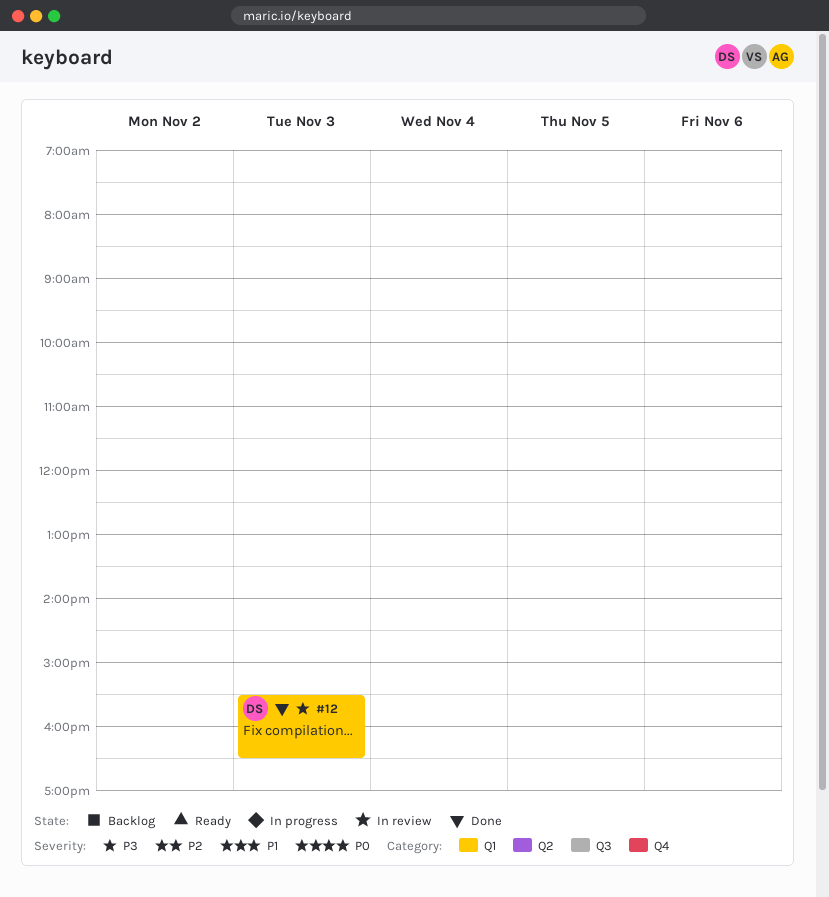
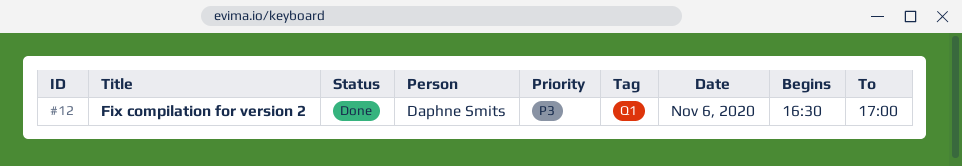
#12, day: Nov 3 -> Nov 6
#12, begins: 15:30 -> 16:30
#12, ends: 16:30 -> 17:00

